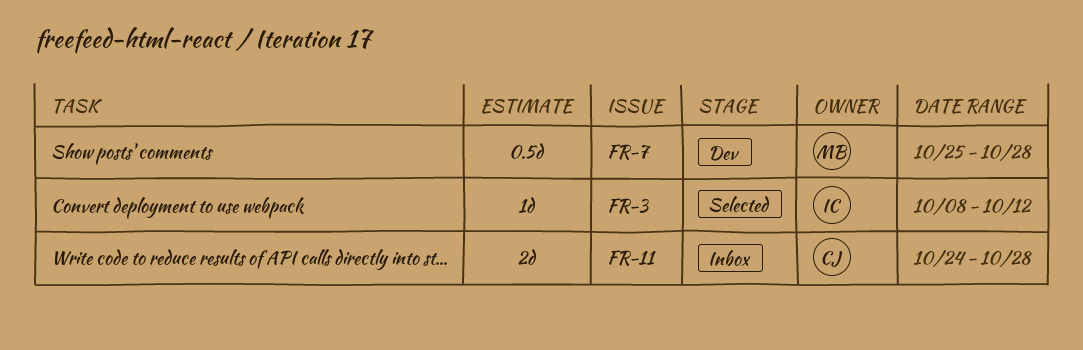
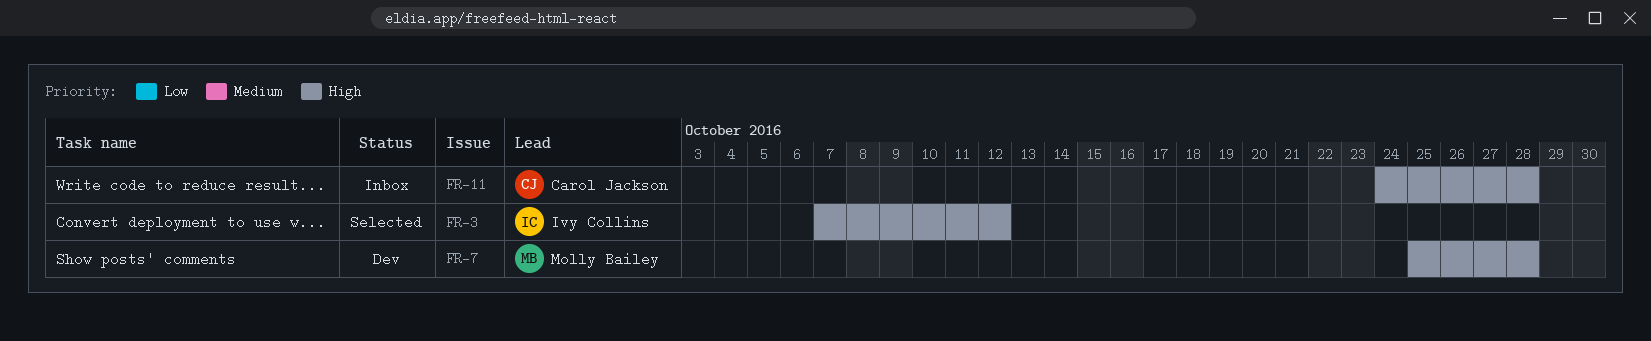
FR-3, start: Oct 8 -> Oct 7

